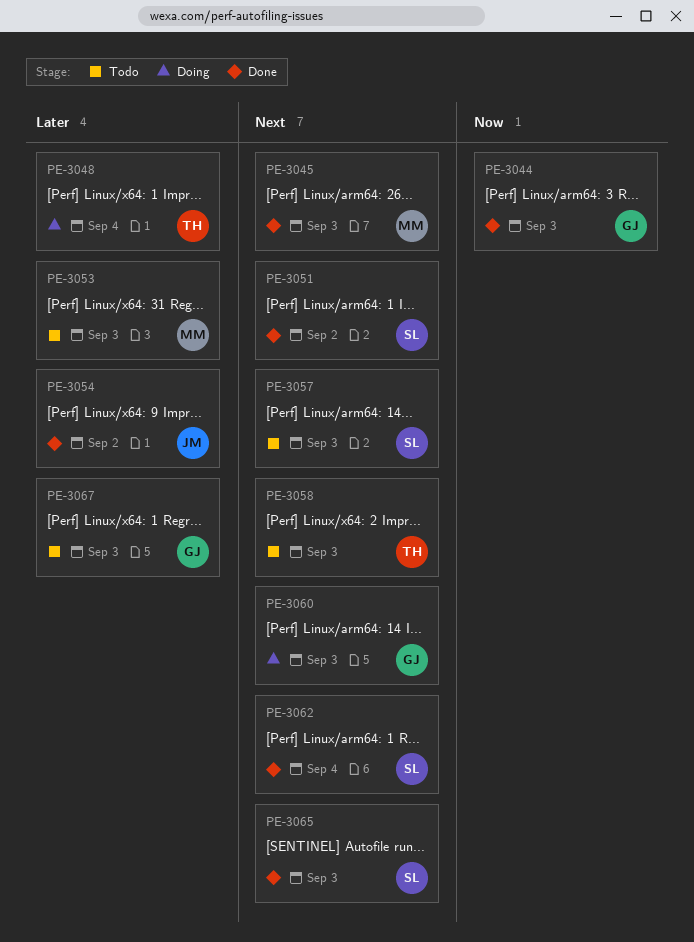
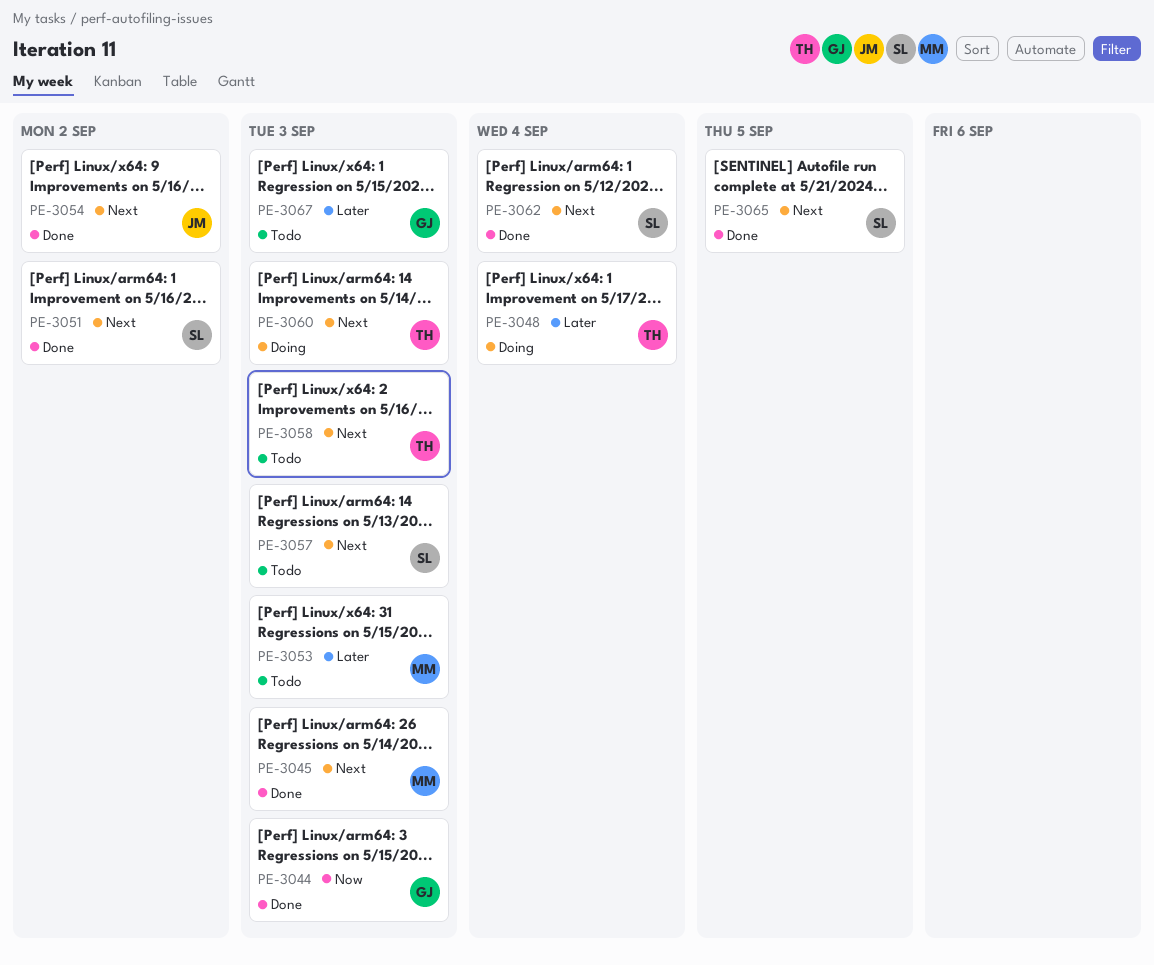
PE-3054, priority: Later -> Next
PE-3060, owner: GJ -> TH
PE-3065, due: Sep 3 -> Sep 5

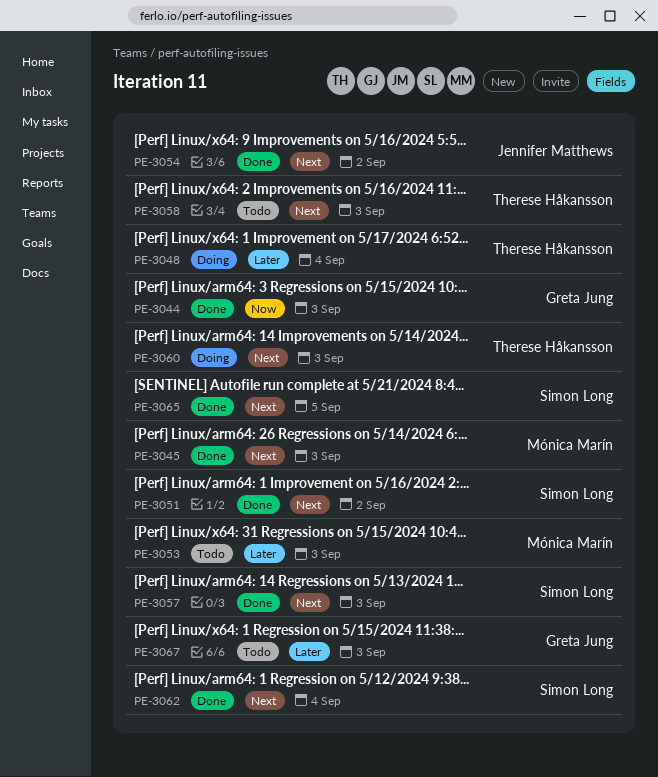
PE-3057, status: Todo -> Done

